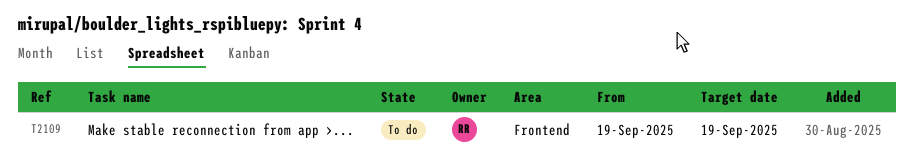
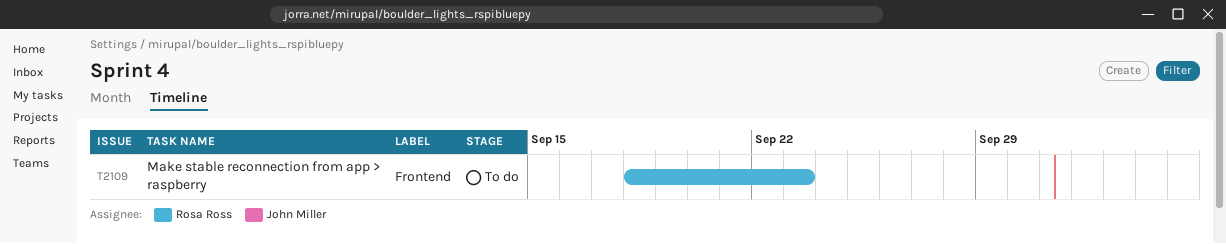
T2109, start: Sep 19 -> Sep 18
T2109, due: Sep 19 -> Sep 23

